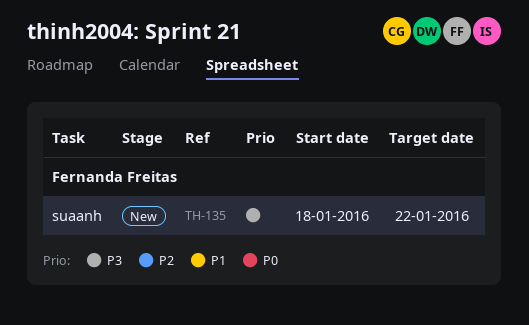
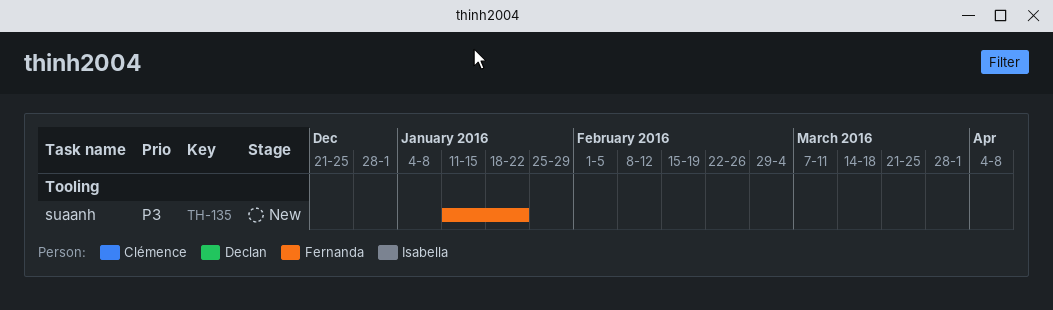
TH-135, start: Jan 18 -> Jan 11

